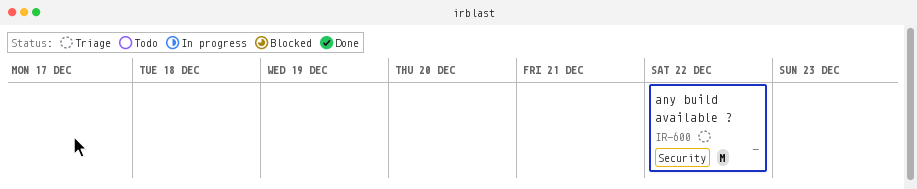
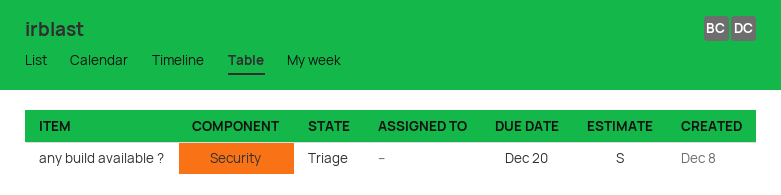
any build available ?, estimate: M -> S
any build available ?, due: Dec 22 -> Dec 20

